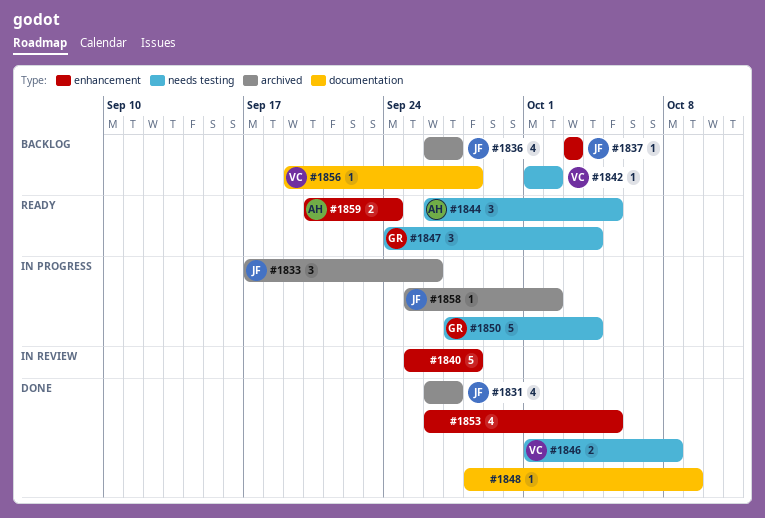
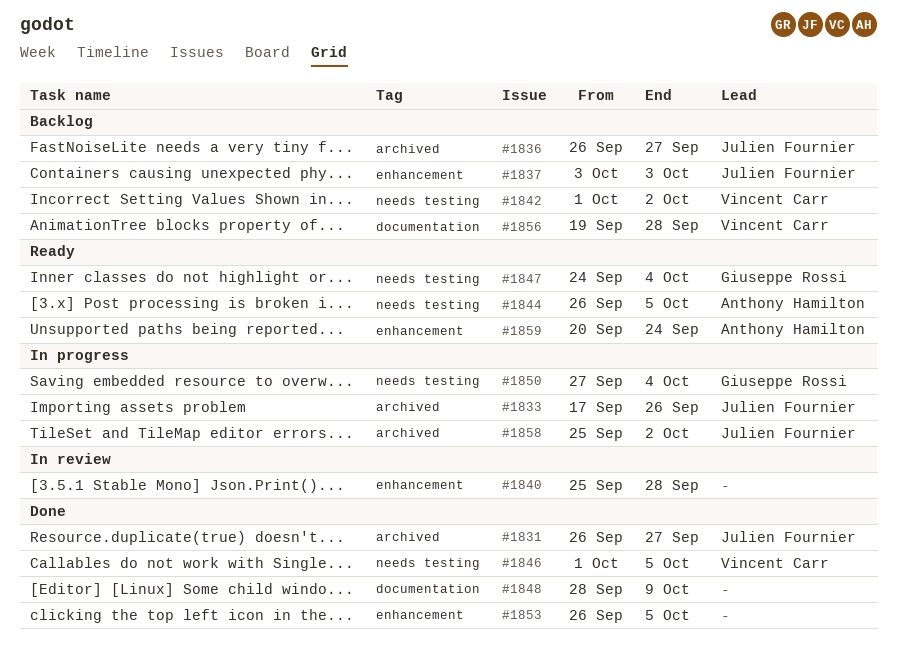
#1846, due: Oct 8 -> Oct 5

